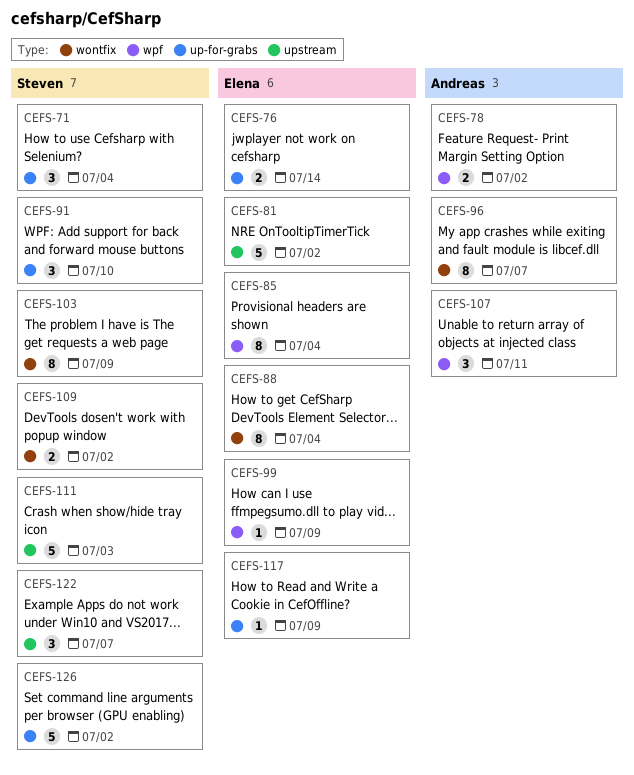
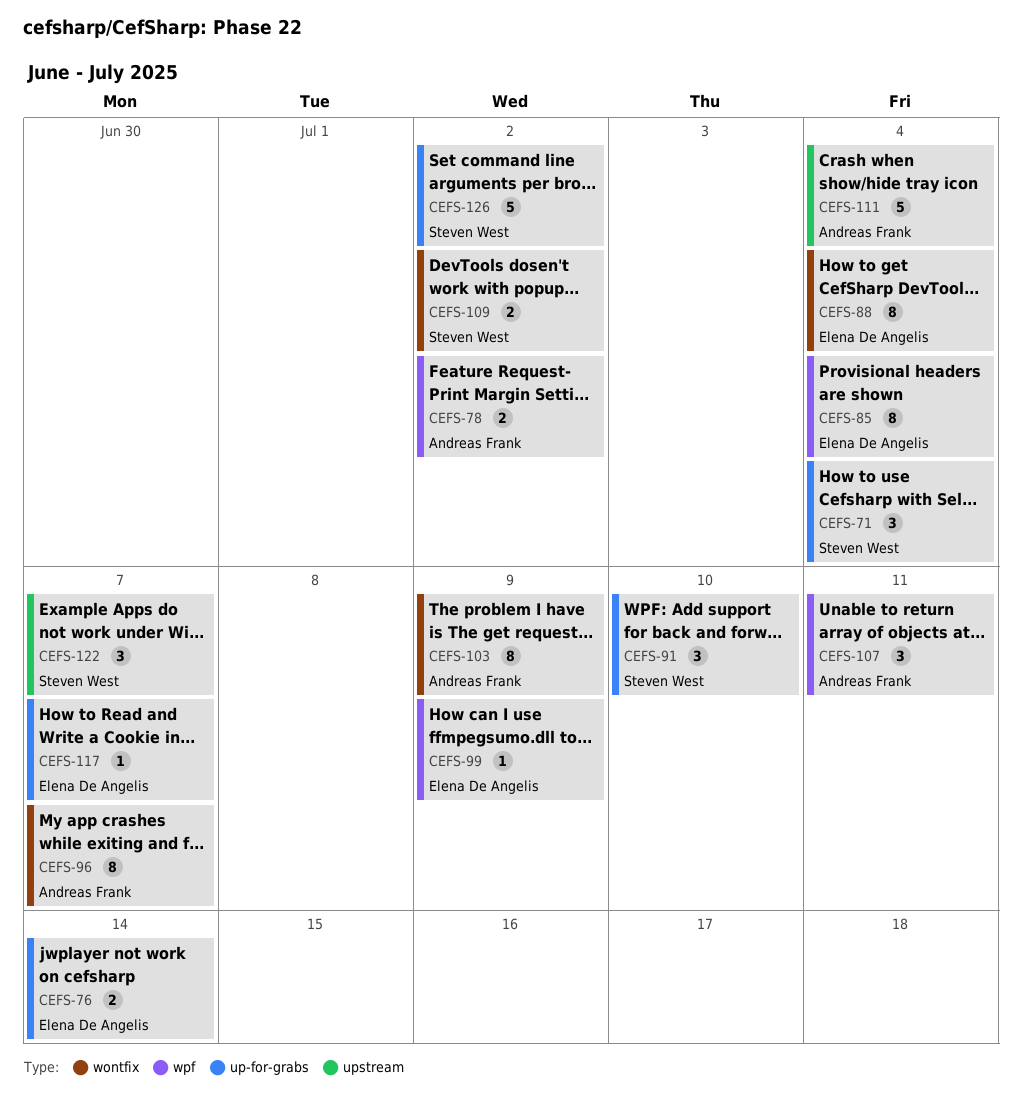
CEFS-81: present -> none
CEFS-103, owner: Steven West -> Andreas Frank
CEFS-111, owner: Steven West -> Andreas Frank
CEFS-111, due: Jul 3 -> Jul 4
CEFS-117, due: Jul 9 -> Jul 7

